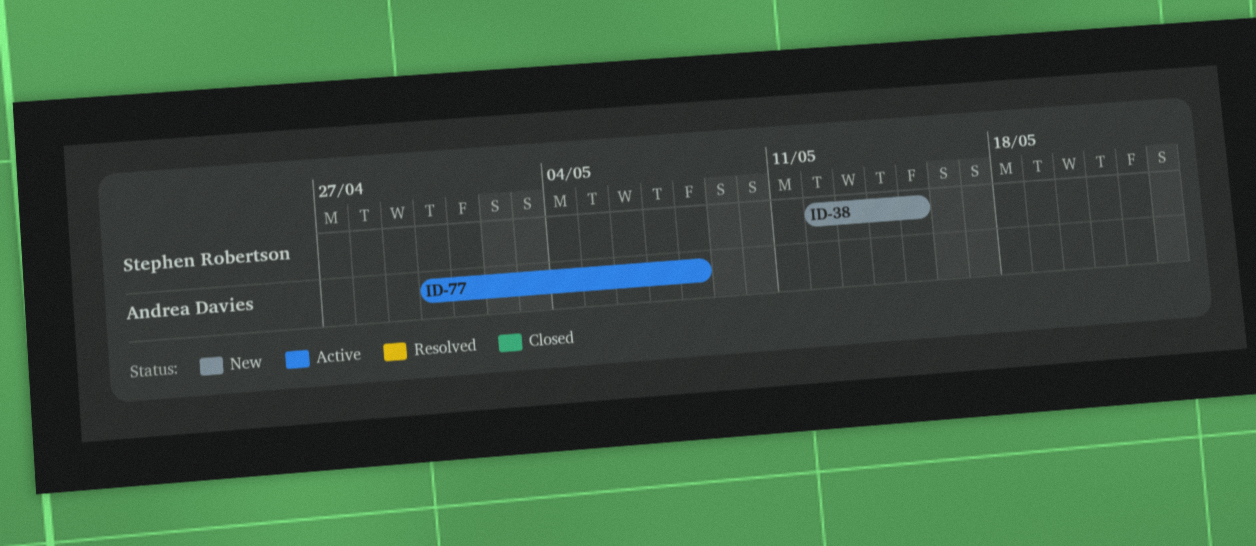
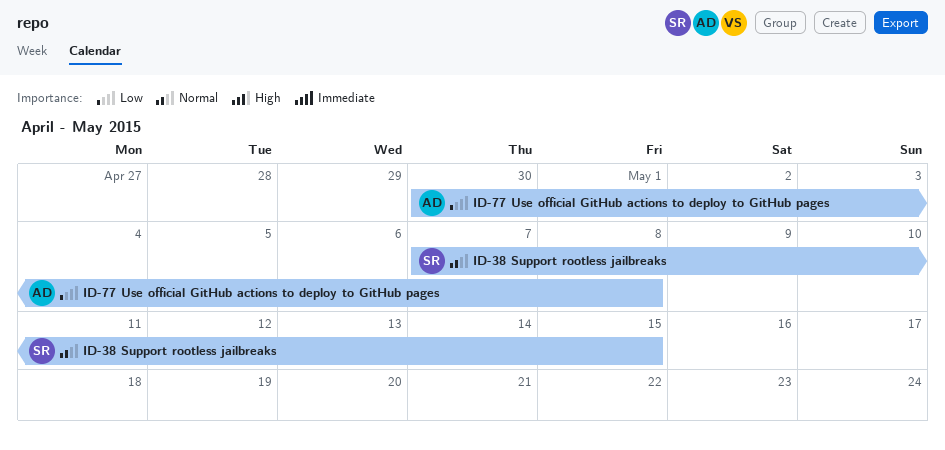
ID-38, start: May 12 -> May 7

